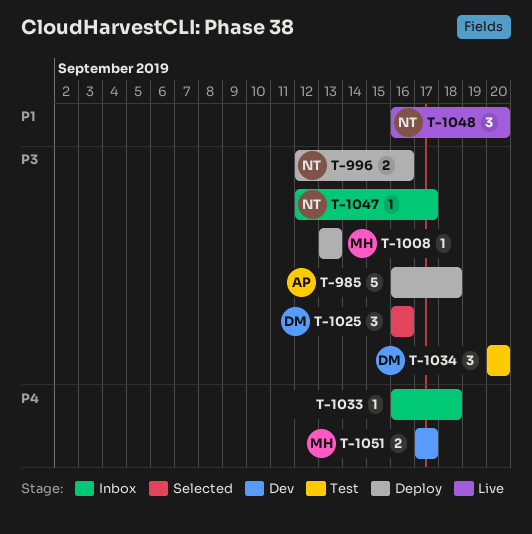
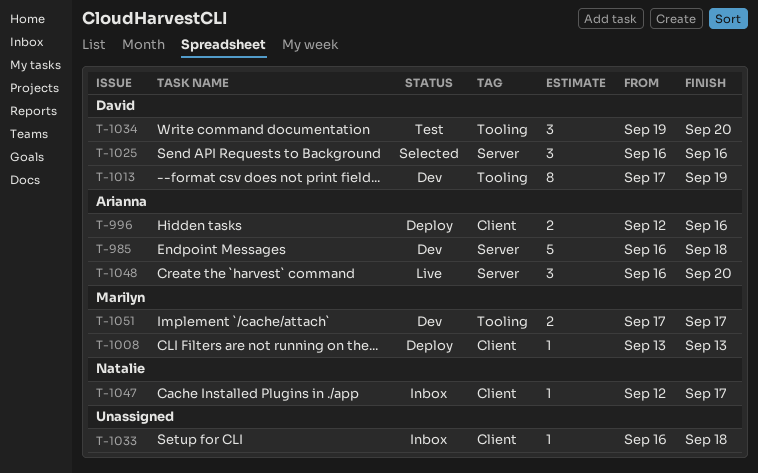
T-985, status: Deploy -> Dev
T-996, owner: Natalie -> Arianna
T-1013: none -> present
T-1034, start: Sep 20 -> Sep 19
T-1048, owner: Natalie -> Arianna

